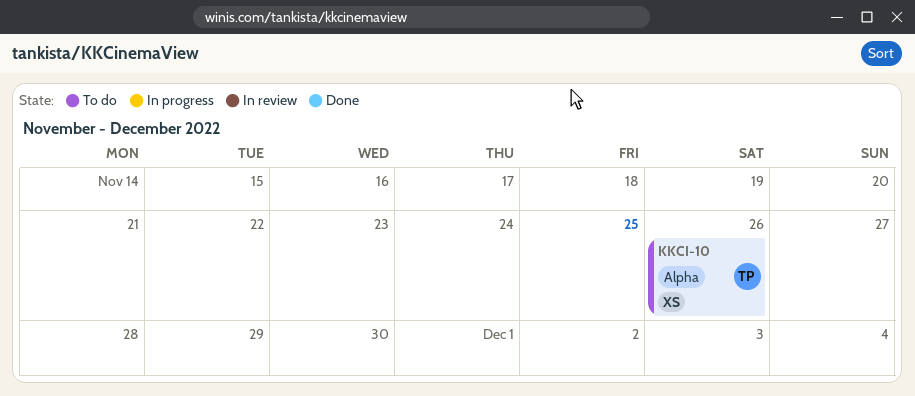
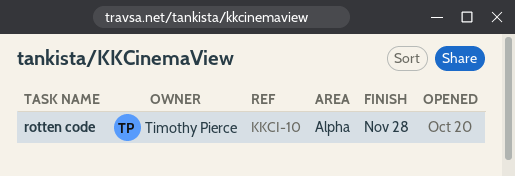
KKCI-10, due: Nov 26 -> Nov 28

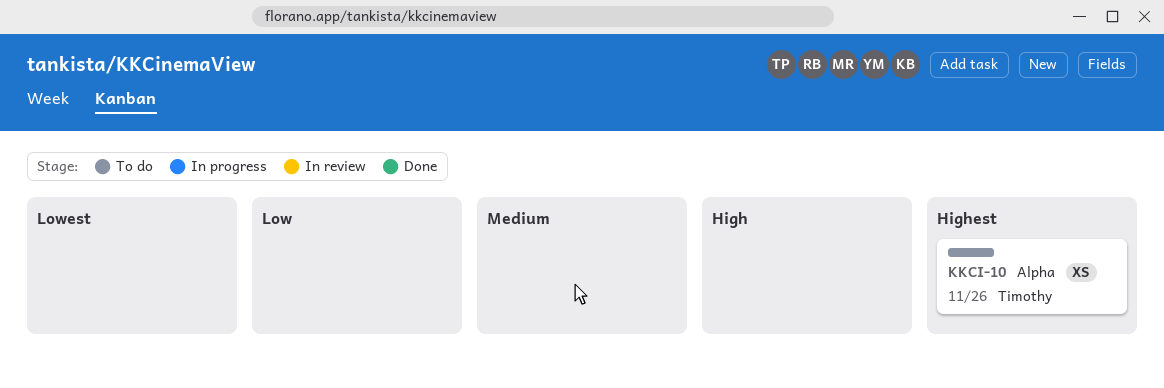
KKCI-10, due: Nov 28 -> Nov 26

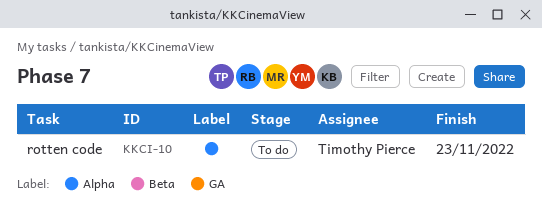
KKCI-10, due: Nov 26 -> Nov 23

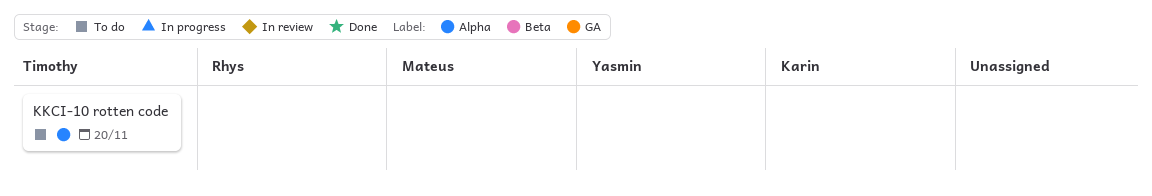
KKCI-10, due: Nov 23 -> Nov 20

